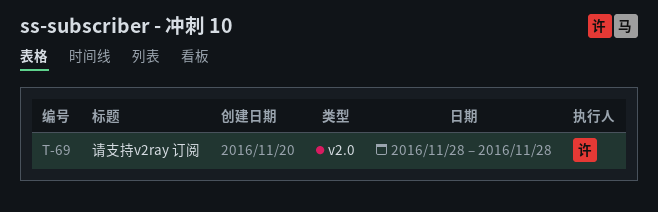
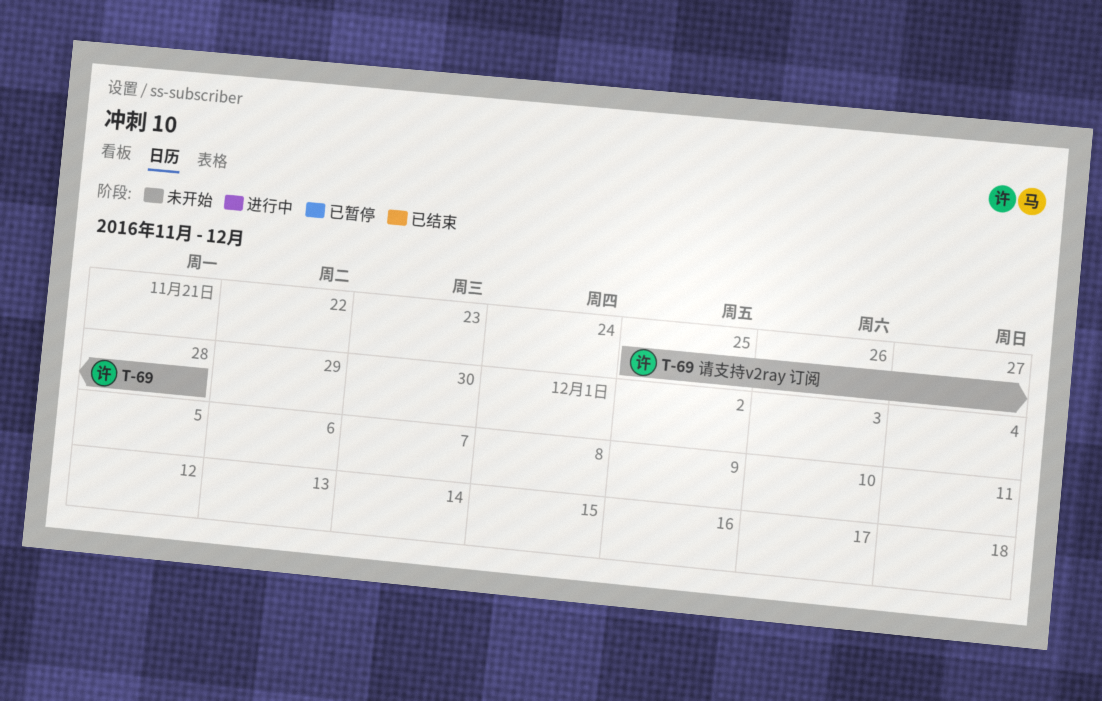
T-69, start: Nov 28 -> Nov 25

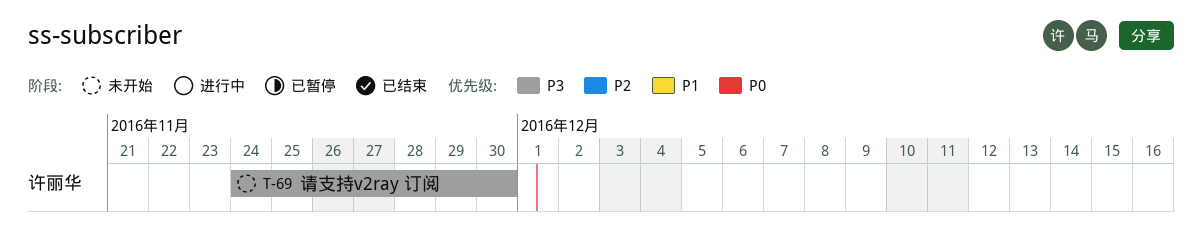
T-69, start: Nov 25 -> Nov 24
T-69, due: Nov 28 -> Nov 30

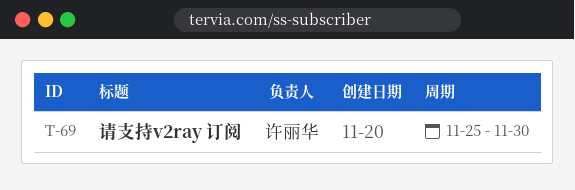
T-69, start: Nov 24 -> Nov 25

